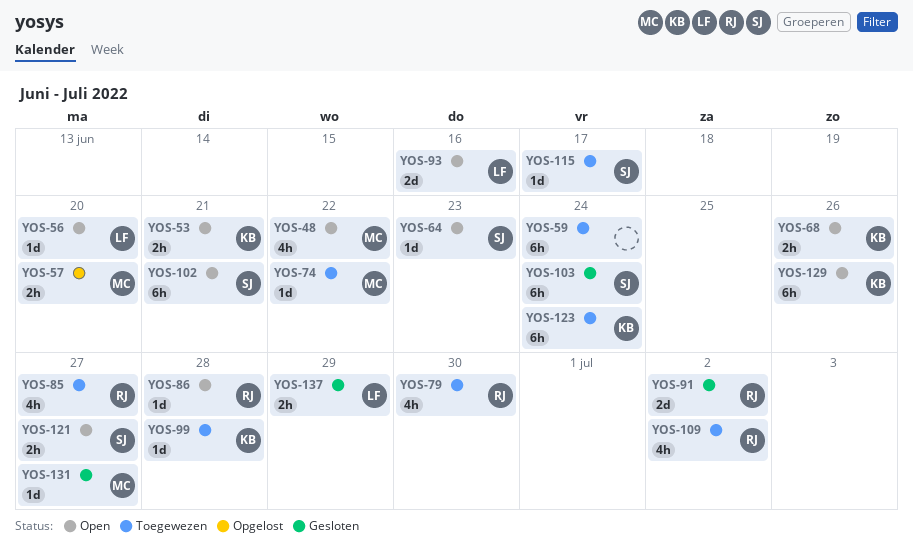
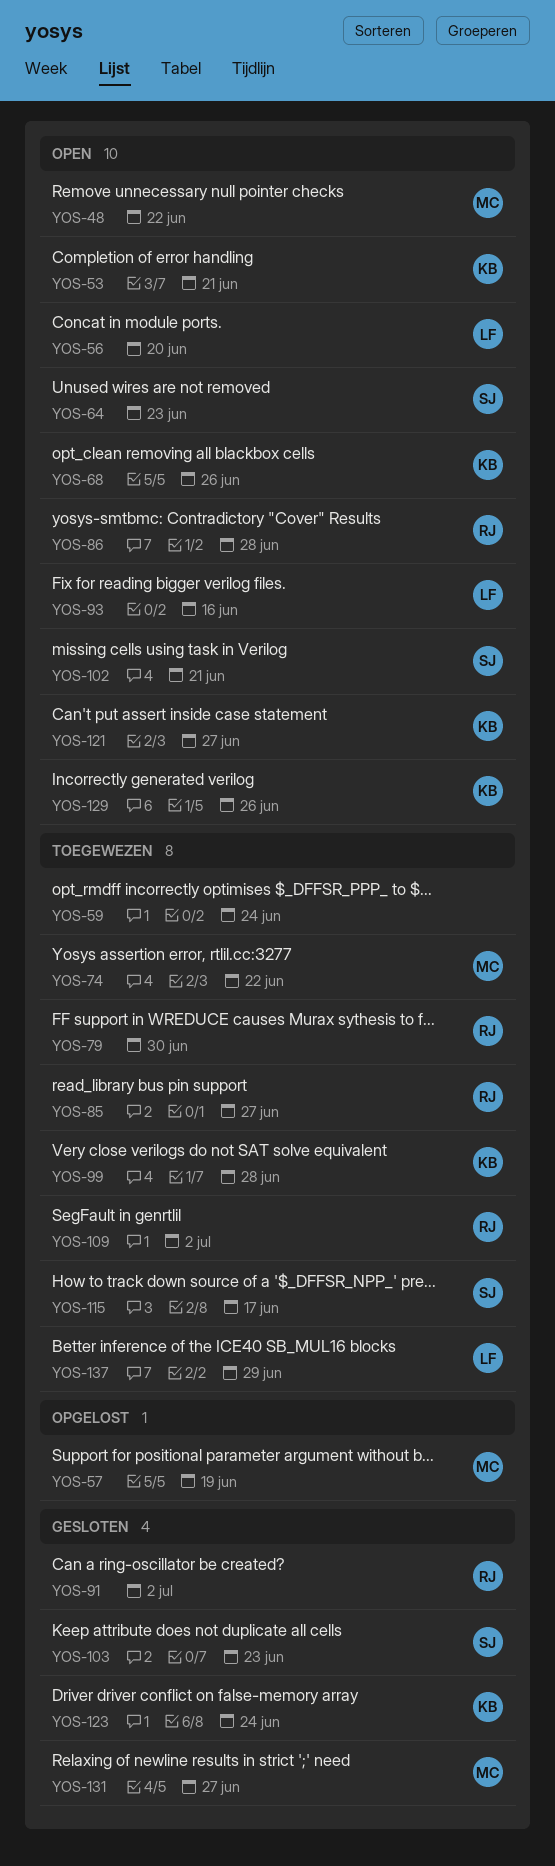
YOS-57, due: Jun 20 -> Jun 19
YOS-103, due: Jun 24 -> Jun 23
YOS-121, owner: SJ -> KB
YOS-123, status: Toegewezen -> Gesloten
YOS-137, status: Gesloten -> Toegewezen

